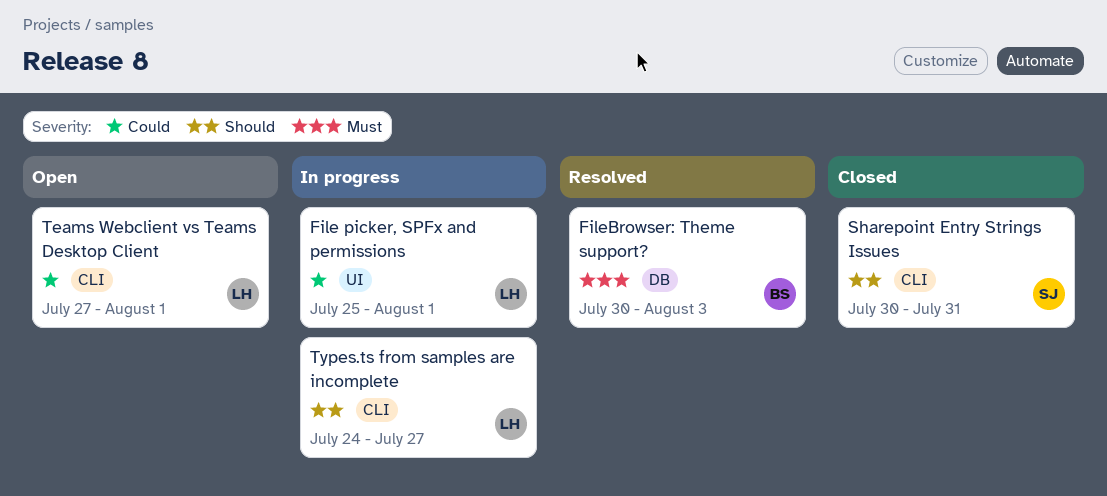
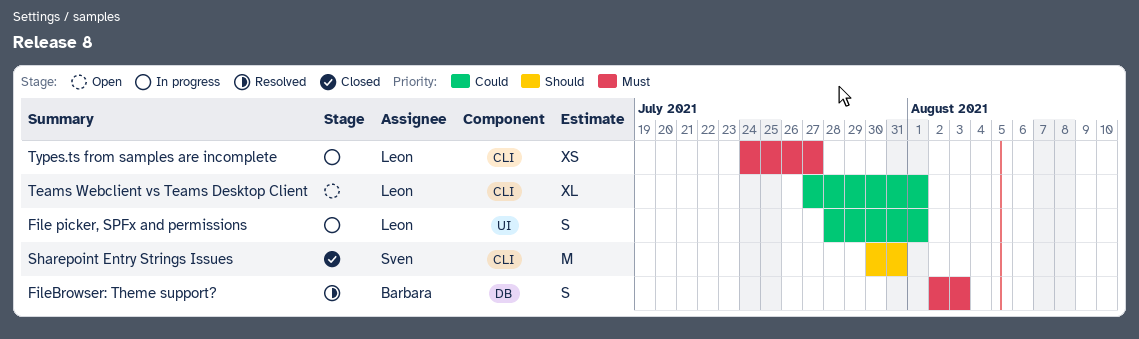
File picker, SPFx and permissions, start: Jul 25 -> Jul 28
FileBrowser: Theme support?, start: Jul 30 -> Aug 2
Types.ts from samples are incomplete, priority: Should -> Must

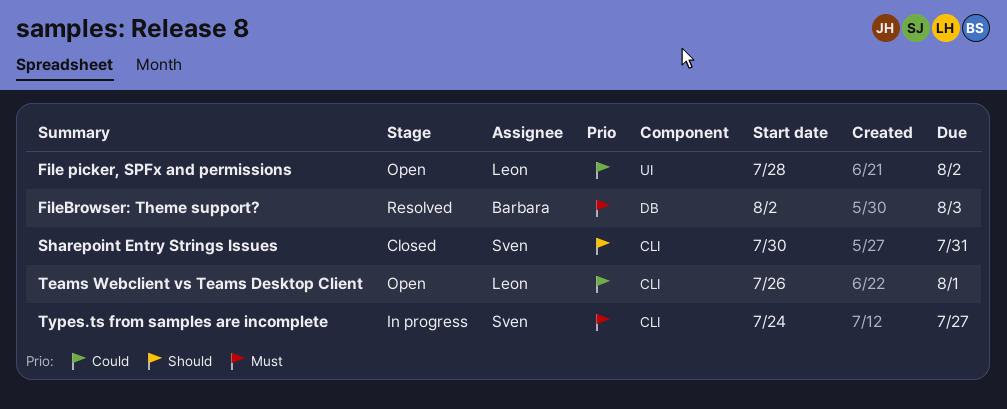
File picker, SPFx and permissions, status: In progress -> Open
File picker, SPFx and permissions, due: Aug 1 -> Aug 2
Teams Webclient vs Teams Desktop Client, start: Jul 27 -> Jul 26
Types.ts from samples are incomplete, owner: Leon -> Sven

